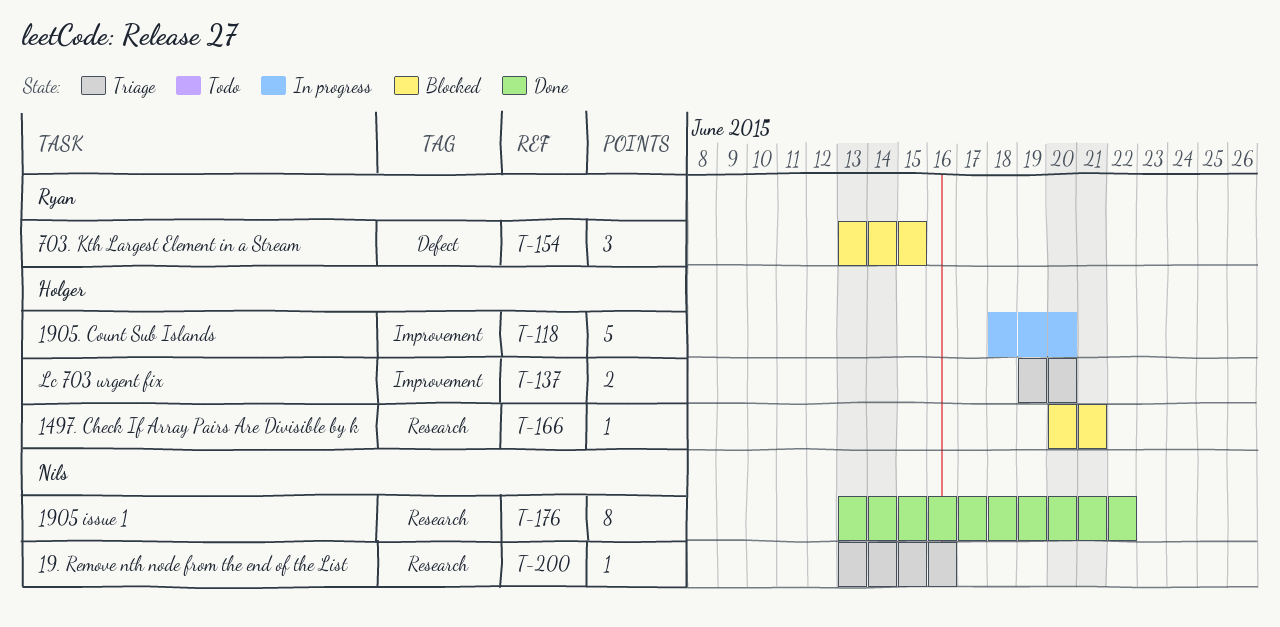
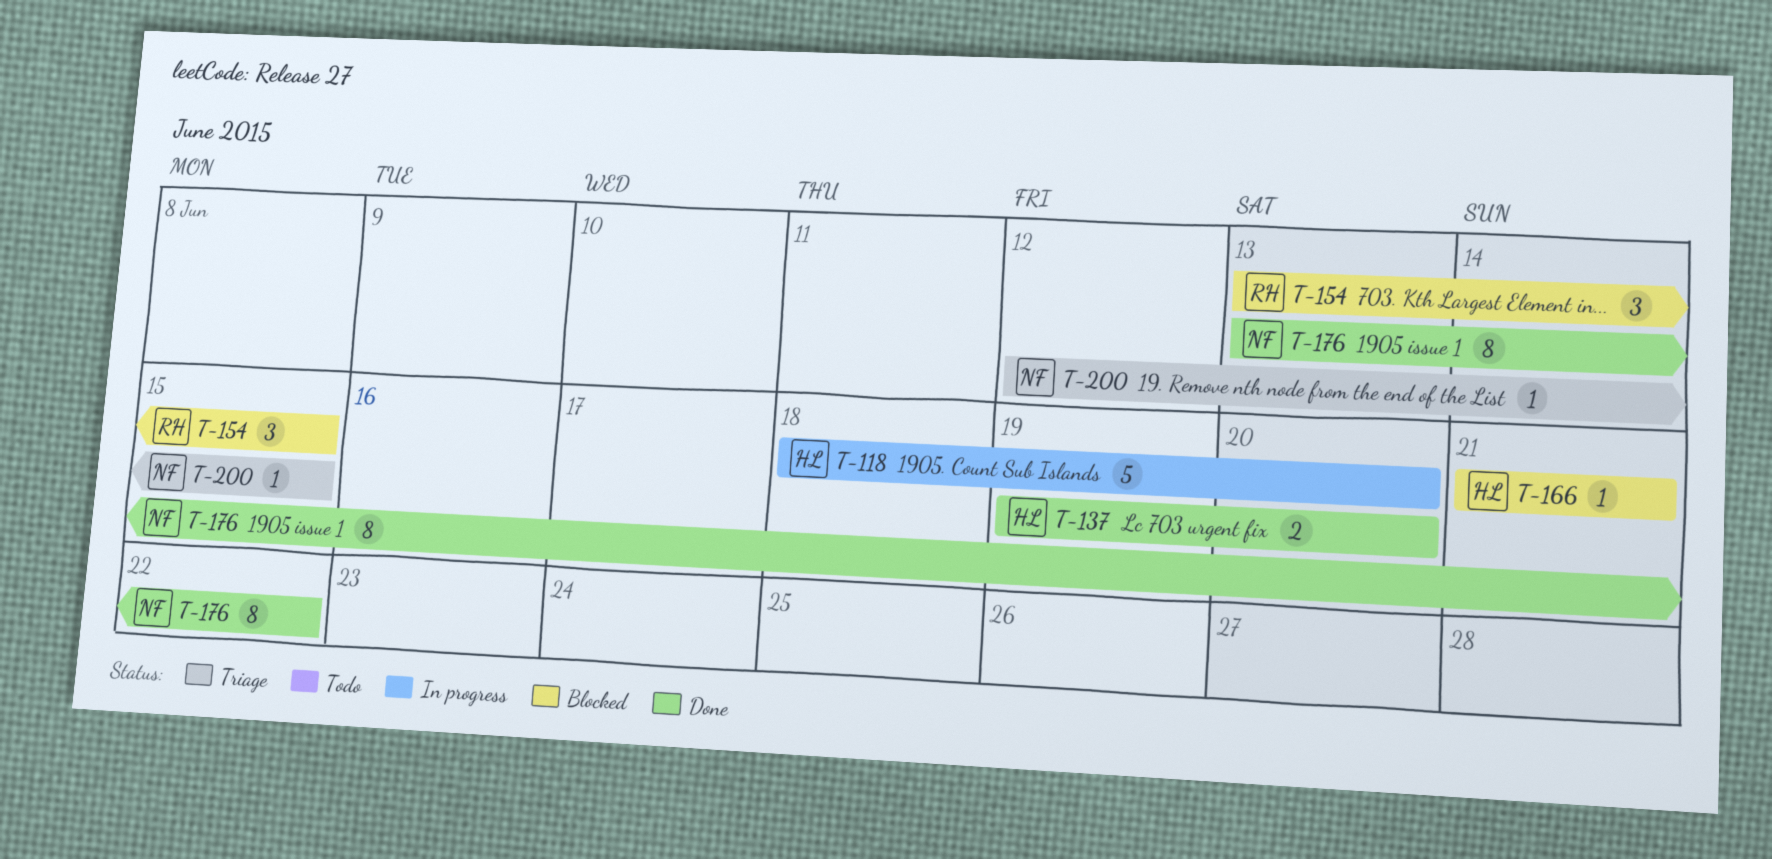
T-137, status: Triage -> Done
T-166, start: Jun 20 -> Jun 21
T-200, start: Jun 13 -> Jun 12
T-200, due: Jun 16 -> Jun 15

